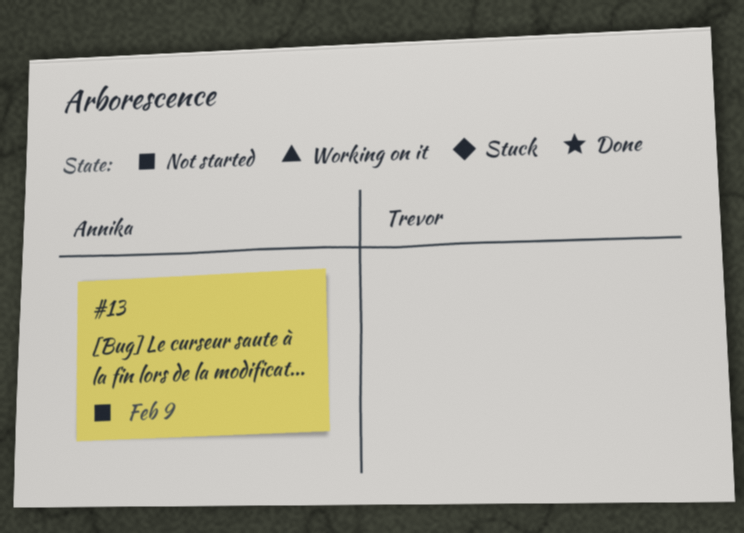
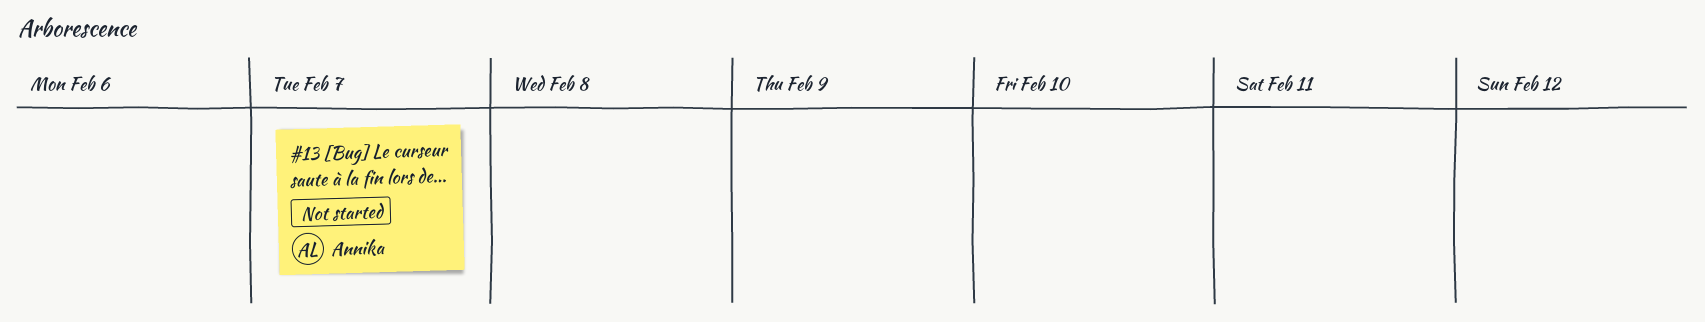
#13, due: Feb 9 -> Feb 7

